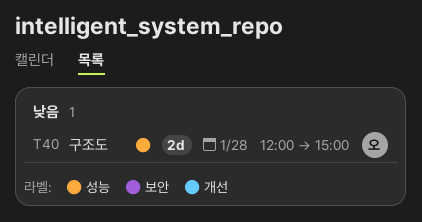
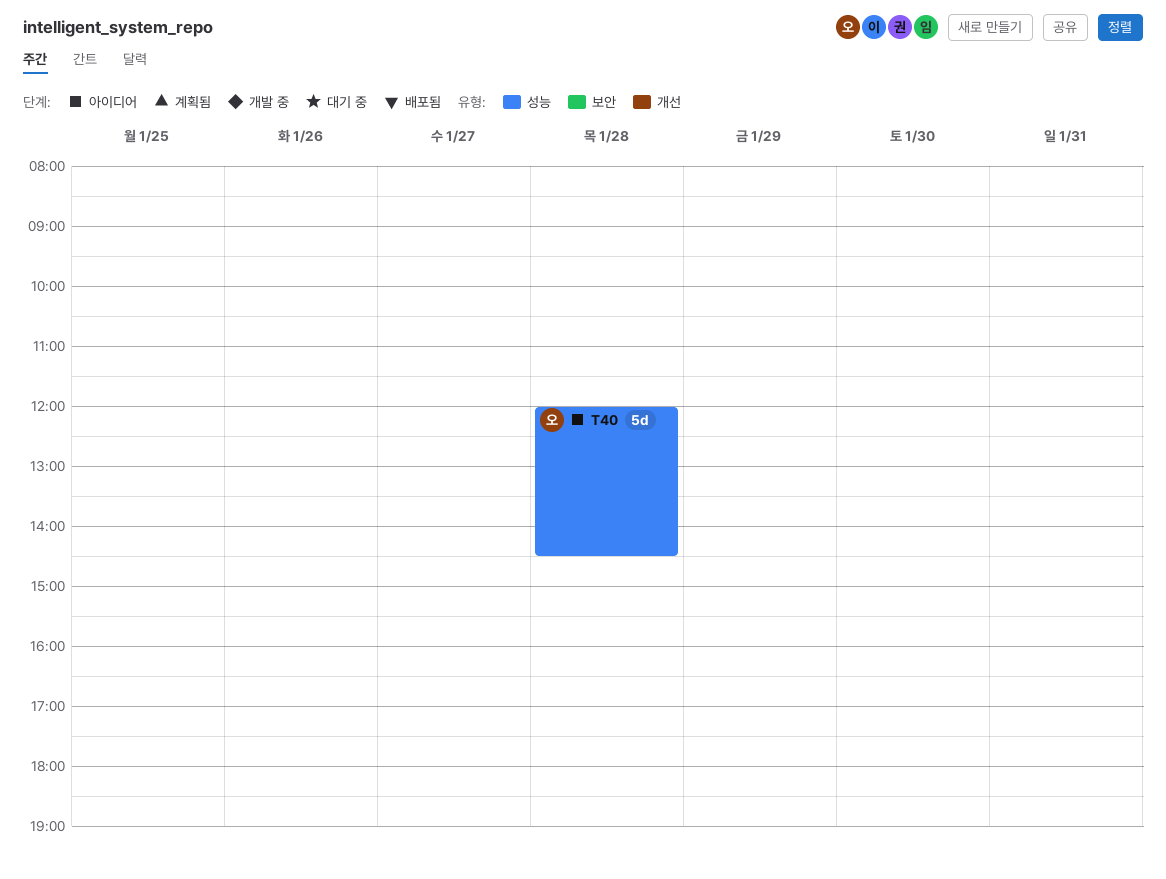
T40, estimate: 2d -> 5d
T40, ends: 15:00 -> 14:30

